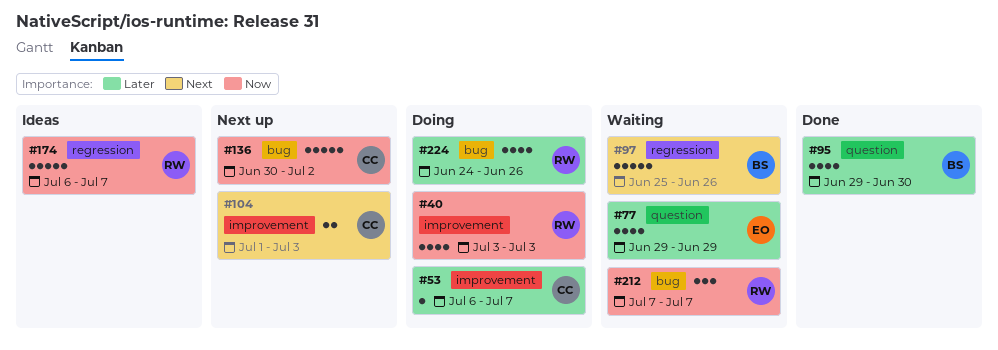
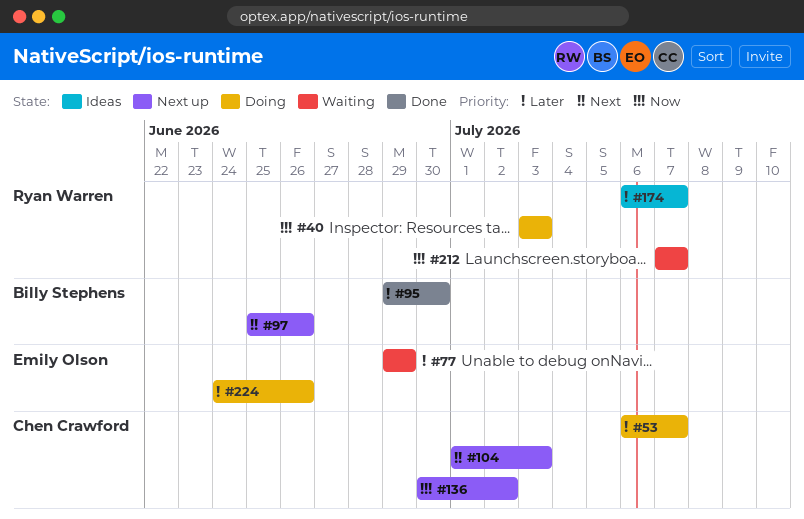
#97, status: Waiting -> Next up
#174, priority: Now -> Later
#224, owner: Ryan Warren -> Emily Olson

